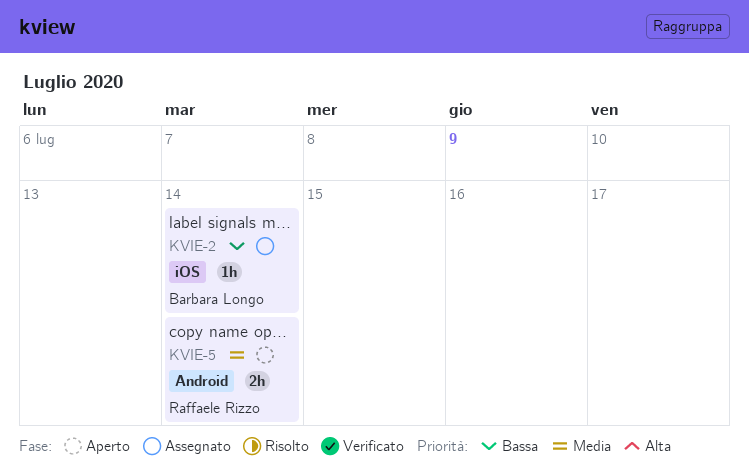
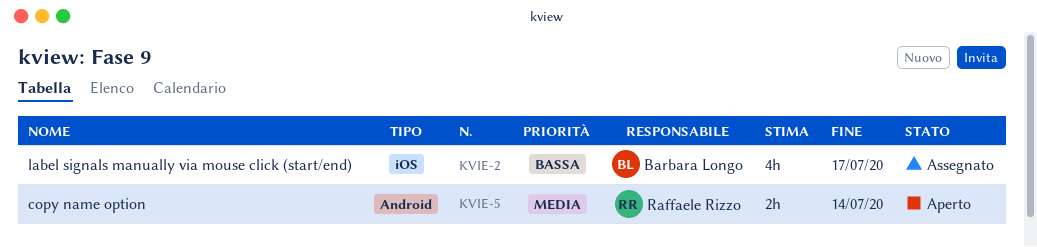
KVIE-2, estimate: 1h -> 4h
KVIE-2, due: Jul 14 -> Jul 17

